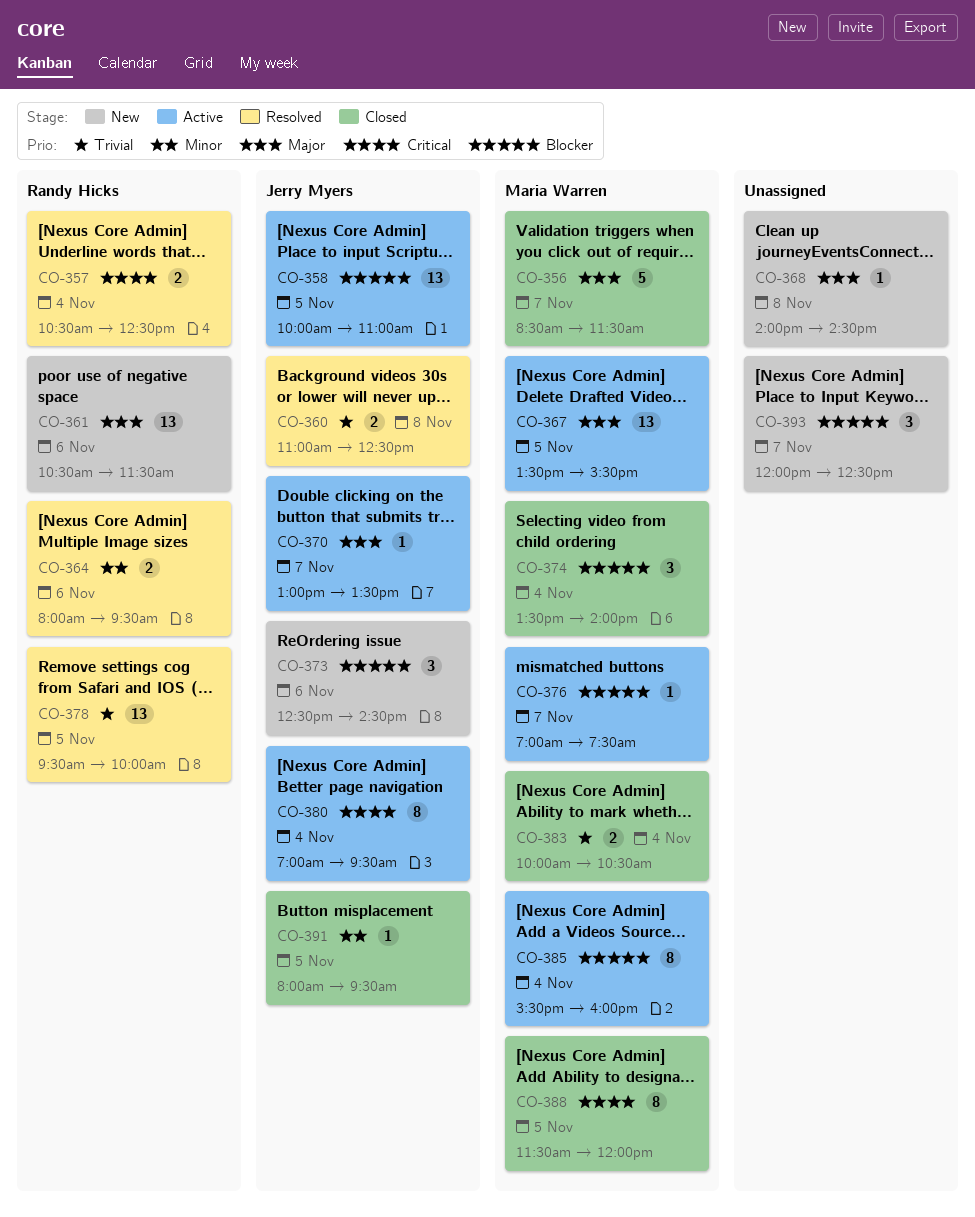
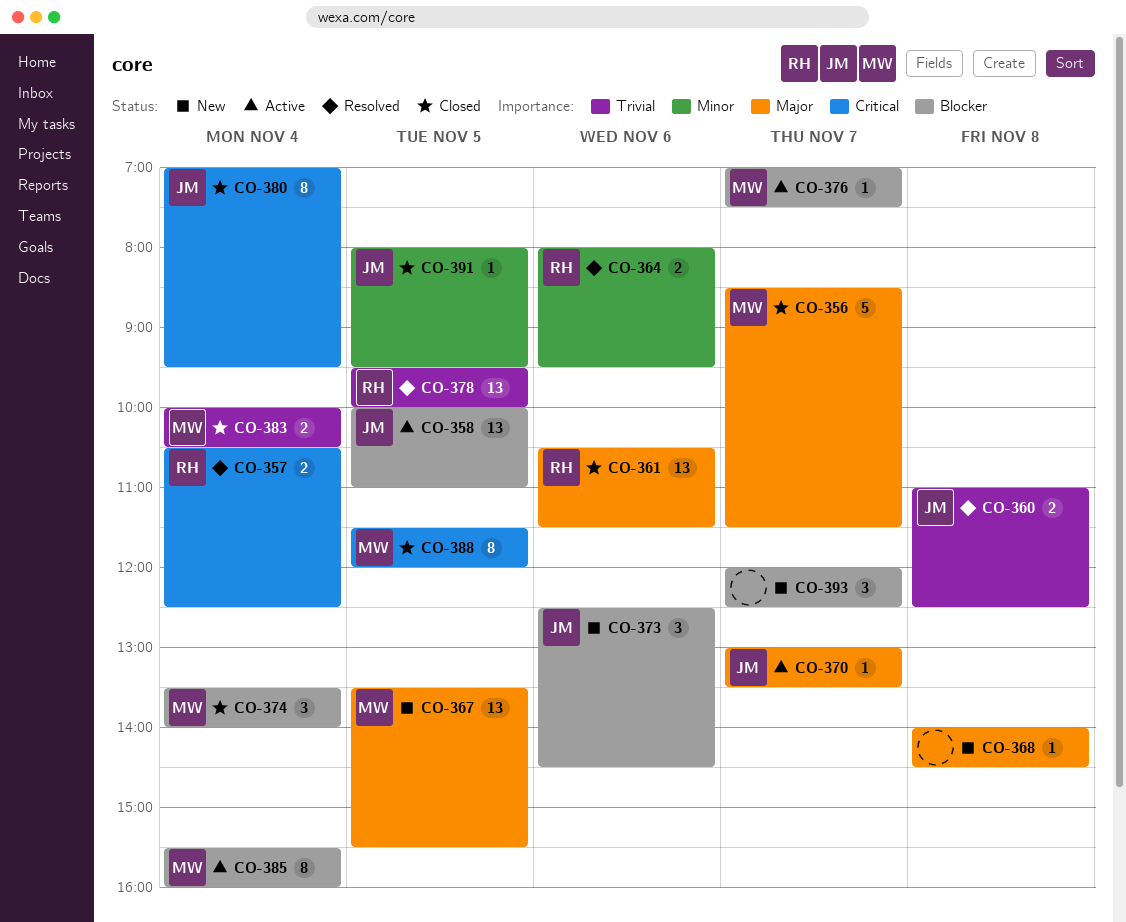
CO-361, status: New -> Closed
CO-367, status: Active -> New
CO-380, status: Active -> Closed

